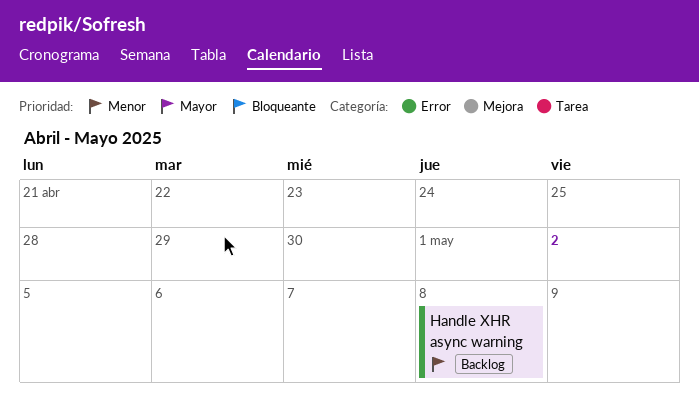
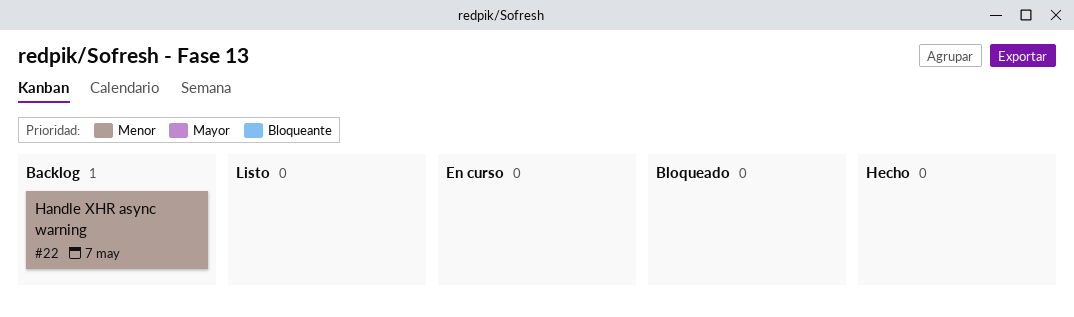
Handle XHR async warning, due: May 8 -> May 7

